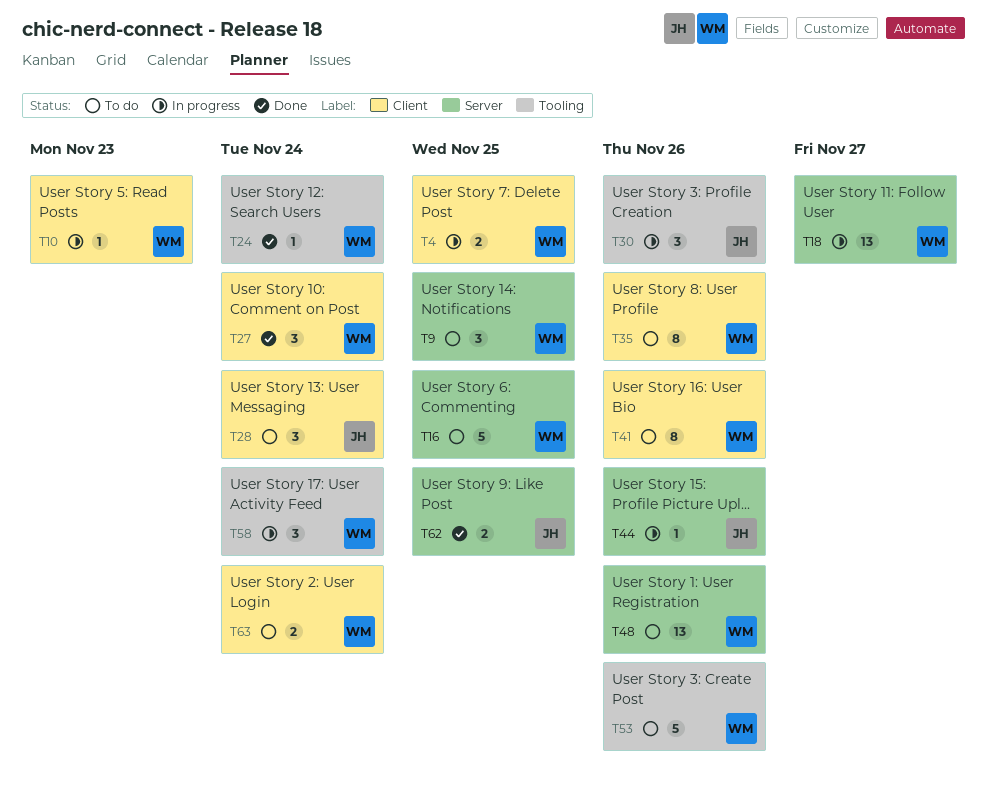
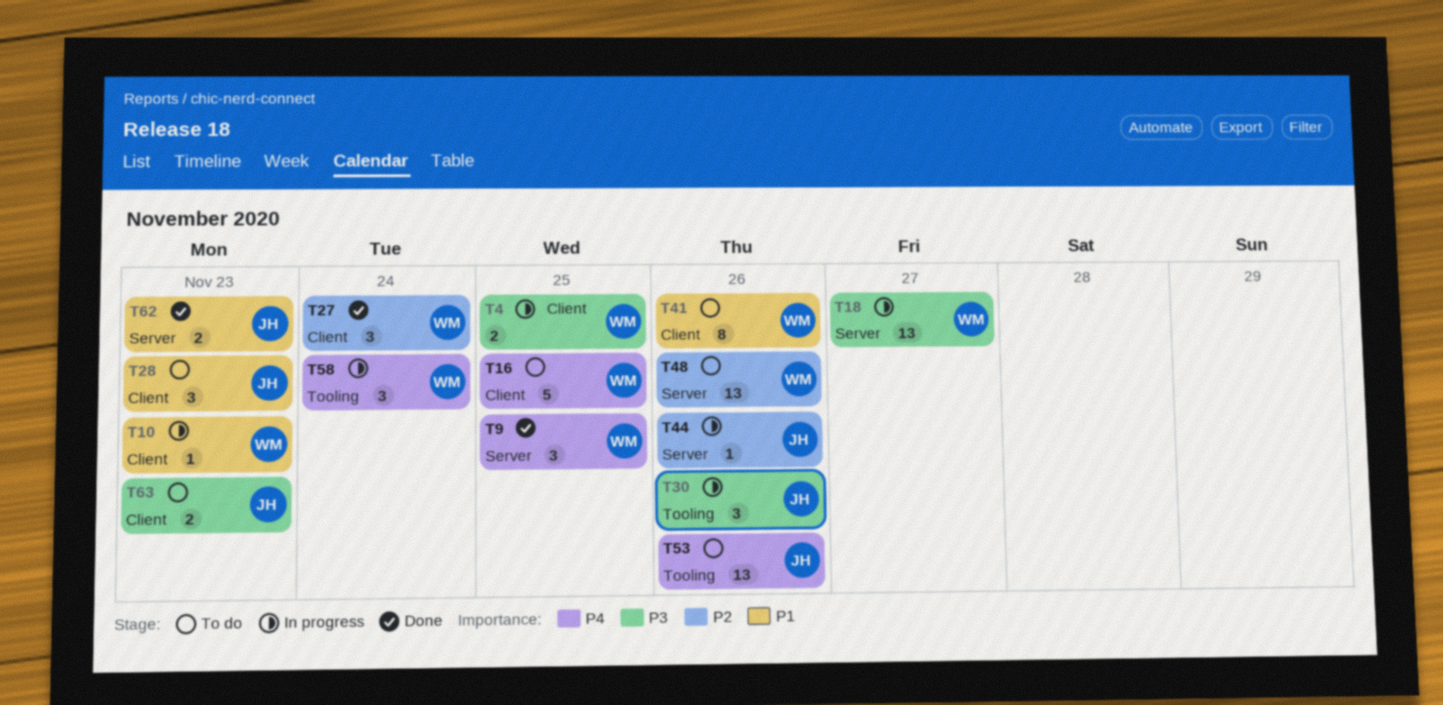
T9, status: To do -> Done
T16, label: Server -> Client
T24: present -> none
T28, due: Nov 24 -> Nov 23
T35: present -> none
T53, owner: WM -> JH
T53, estimate: 5 -> 13
T62, due: Nov 25 -> Nov 23
T63, owner: WM -> JH
T63, due: Nov 24 -> Nov 23

